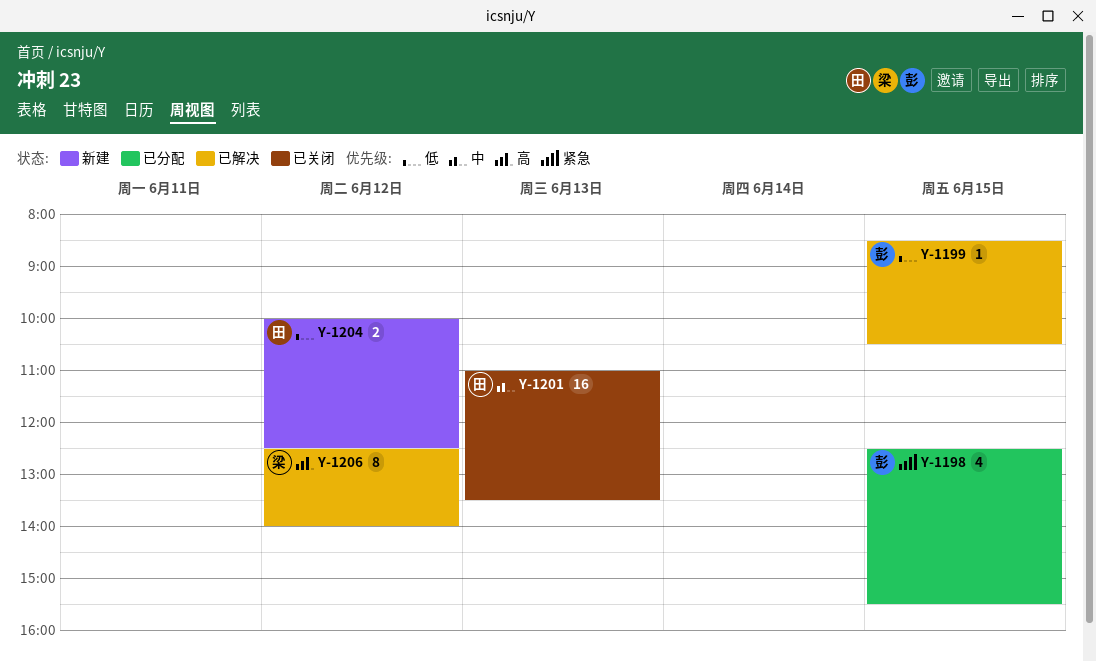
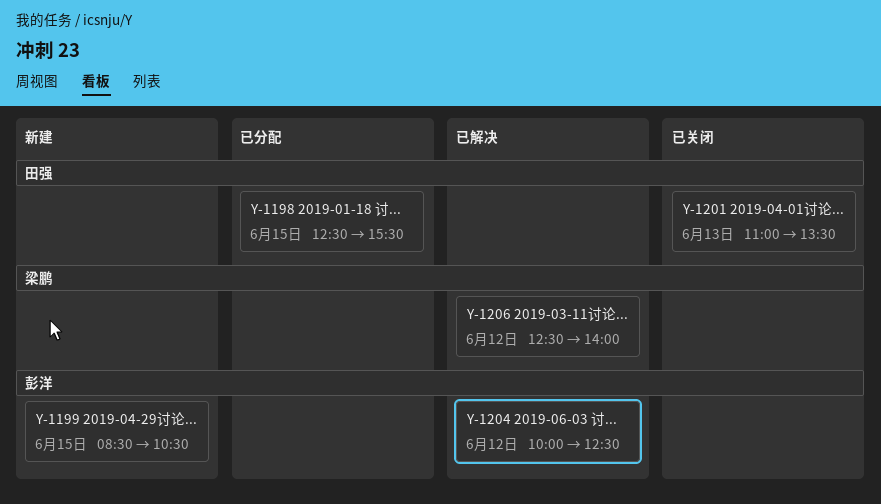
Y-1198, owner: 彭洋 -> 田强
Y-1199, status: 已解决 -> 新建
Y-1204, status: 新建 -> 已解决
Y-1204, owner: 田强 -> 彭洋

